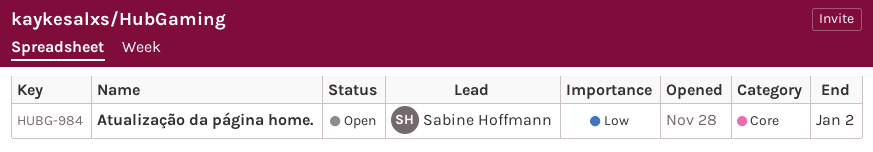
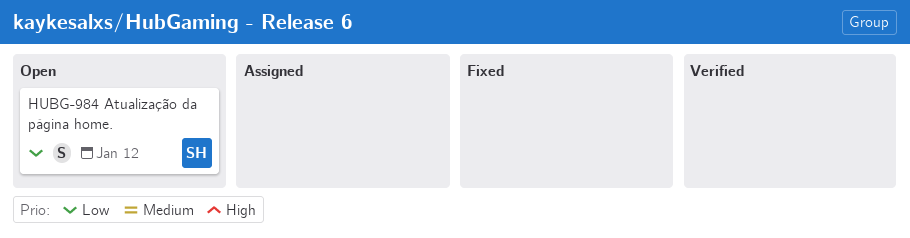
HUBG-984, due: Jan 2 -> Jan 12

